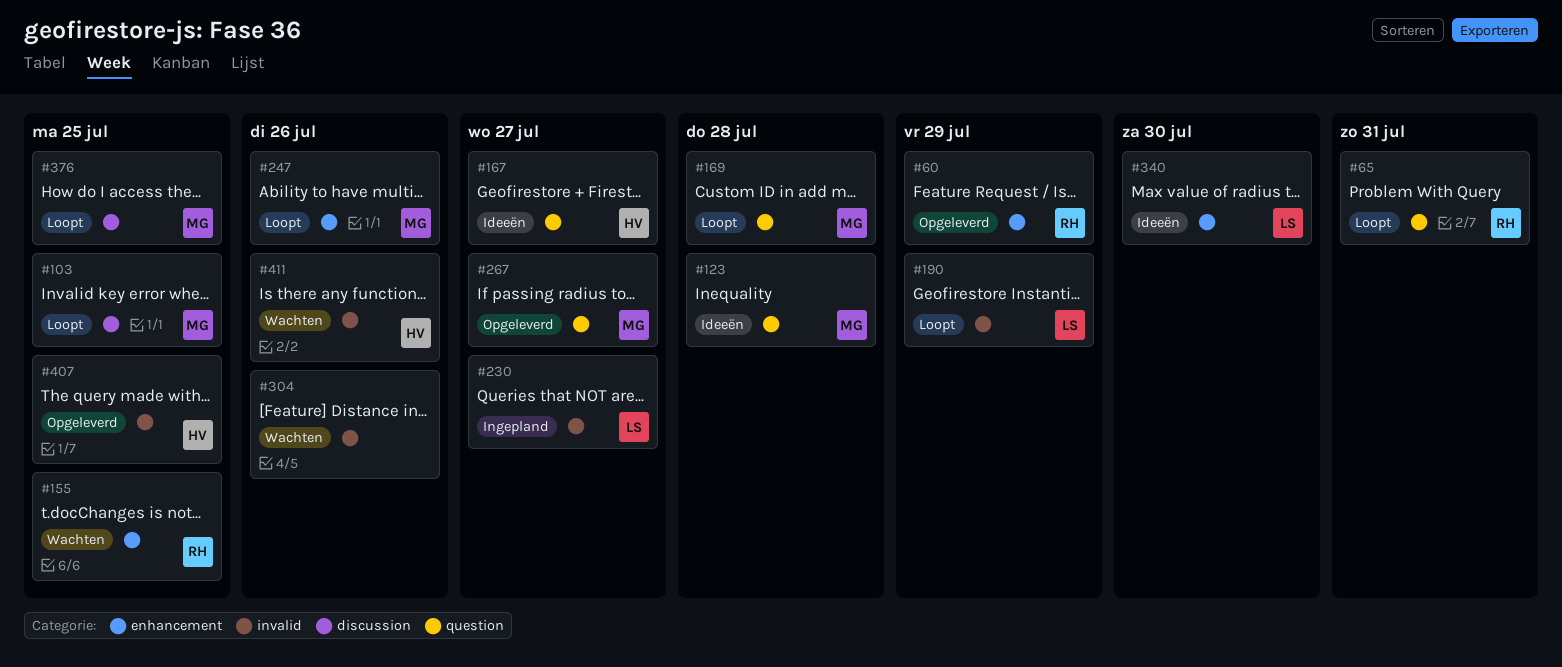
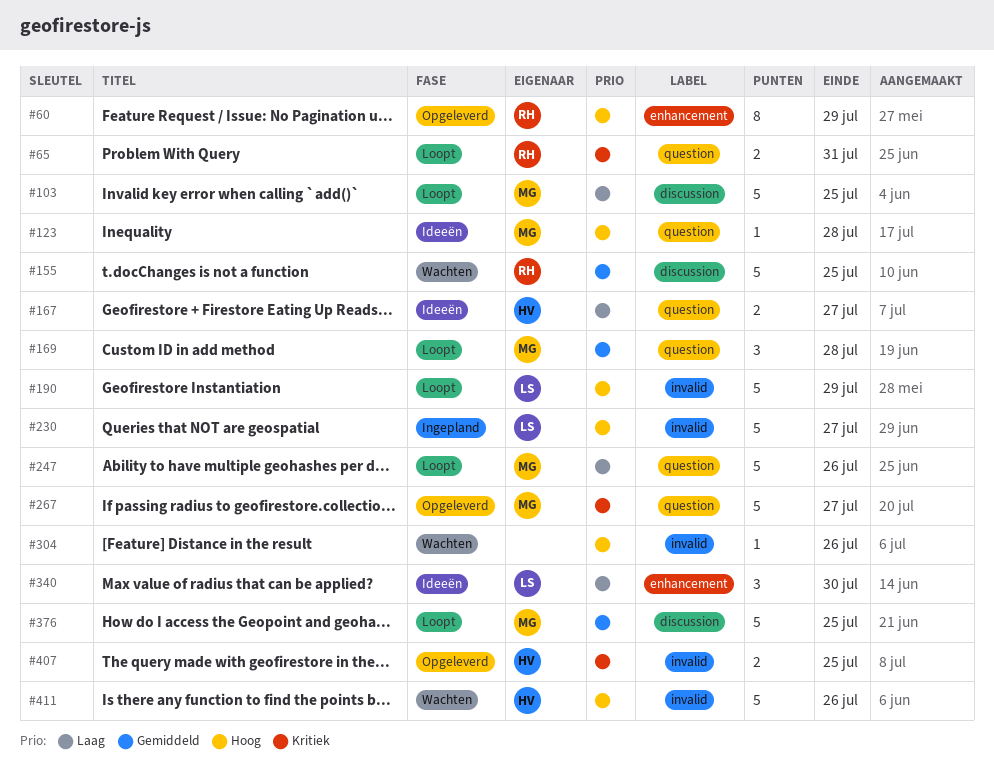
#155, label: enhancement -> discussion
#247, label: enhancement -> question

